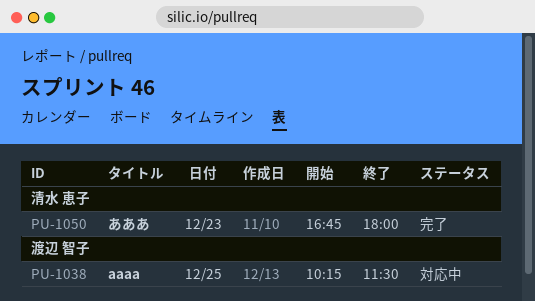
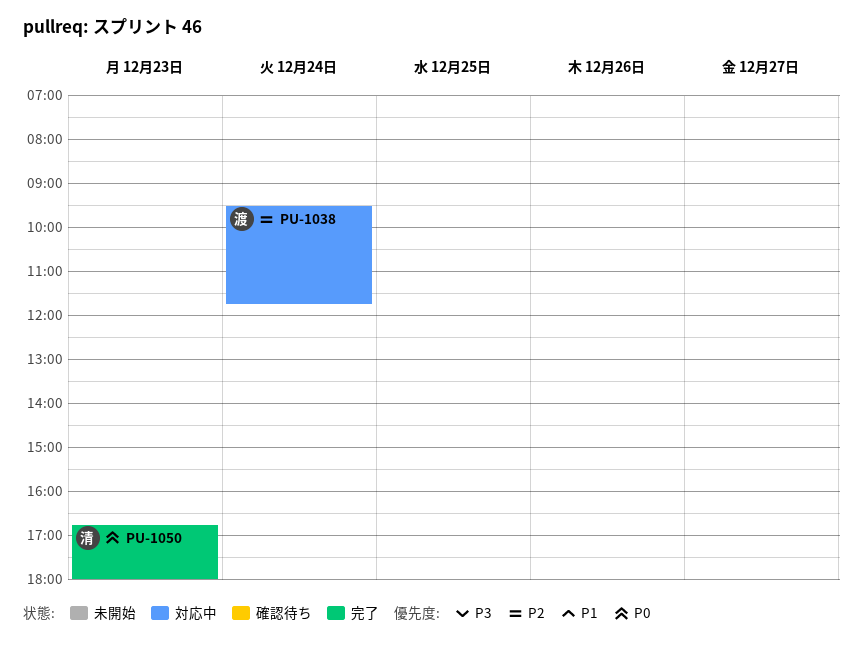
PU-1038, day: Dec 25 -> Dec 24
PU-1038, begins: 10:15 -> 09:30
PU-1038, ends: 11:30 -> 11:45

